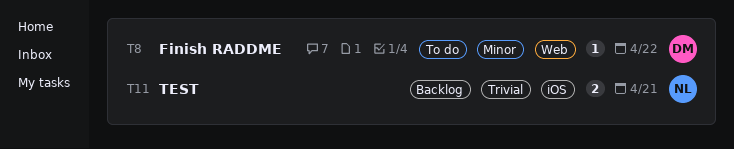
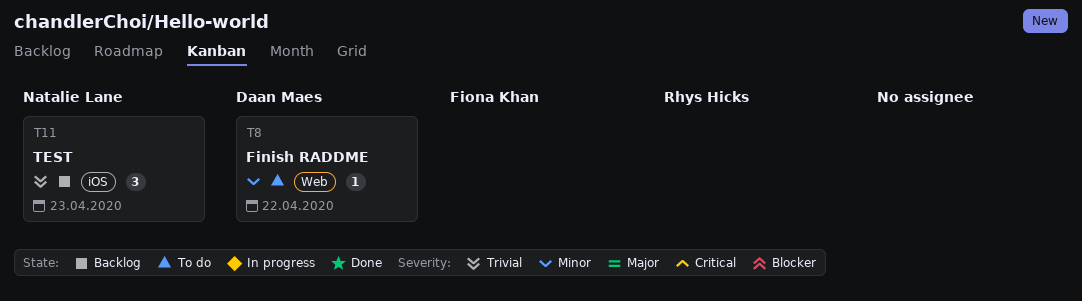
T11, estimate: 2 -> 3
T11, due: Apr 21 -> Apr 23

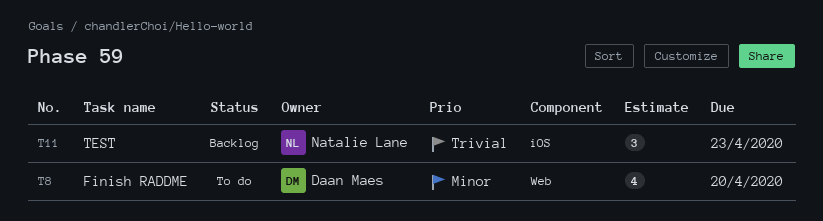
T8, estimate: 1 -> 4
T8, due: Apr 22 -> Apr 20

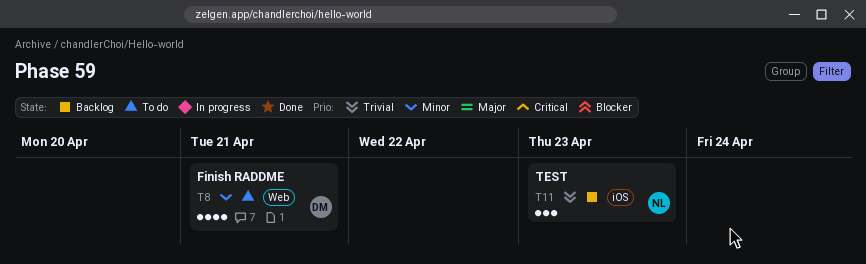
T8, due: Apr 20 -> Apr 21

